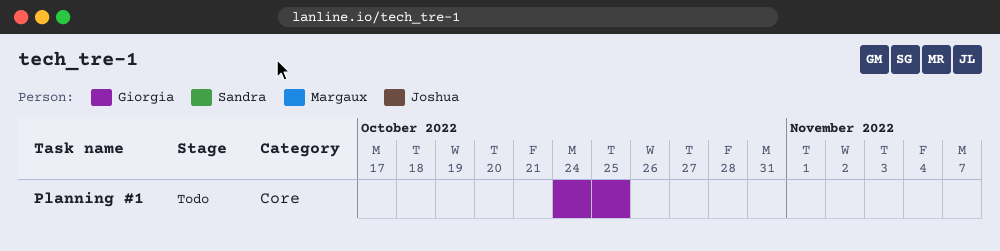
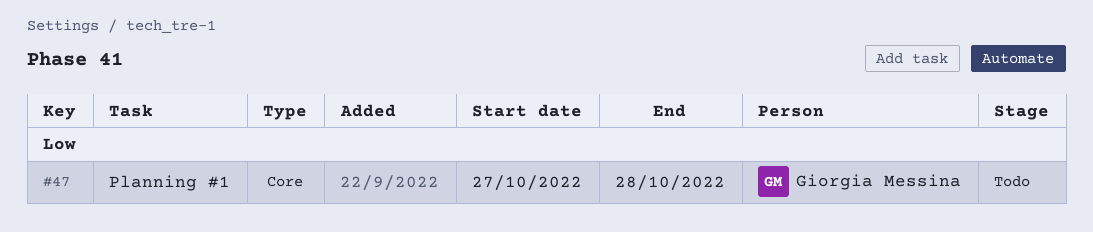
Planning #1, start: Oct 24 -> Oct 27
Planning #1, due: Oct 25 -> Oct 28

